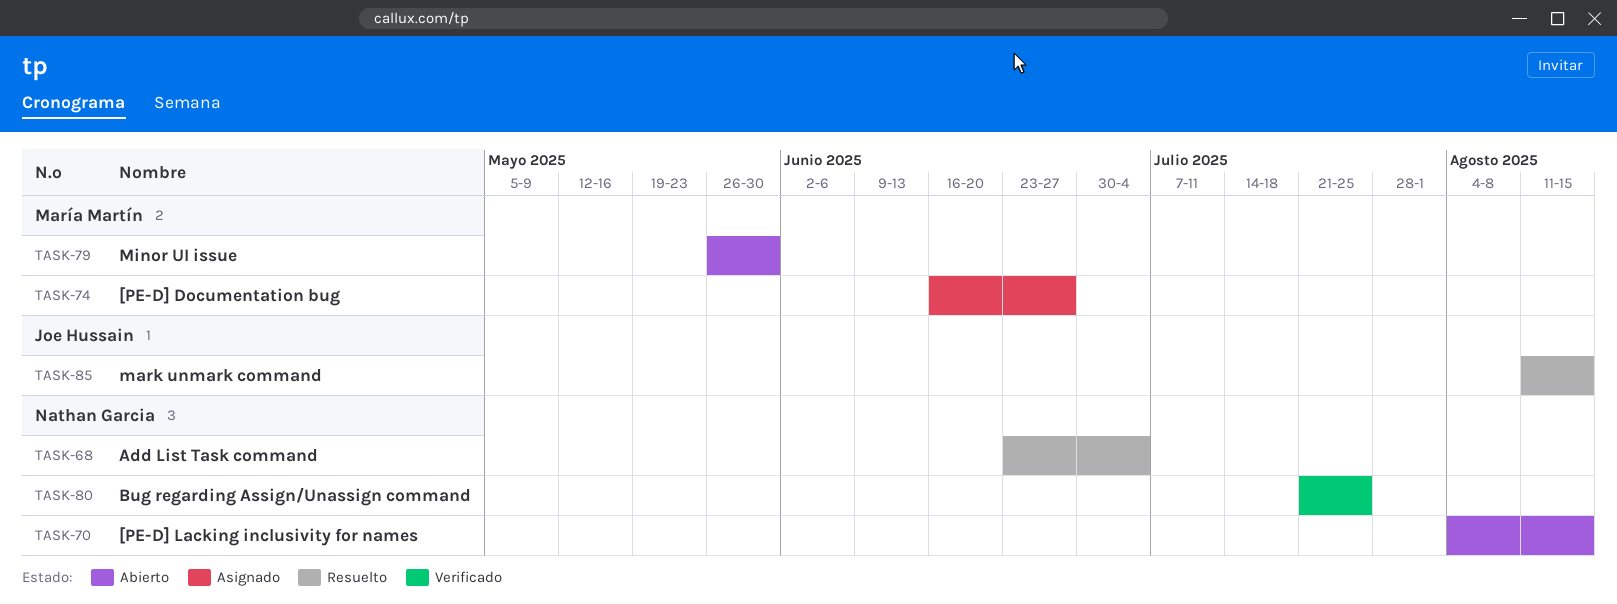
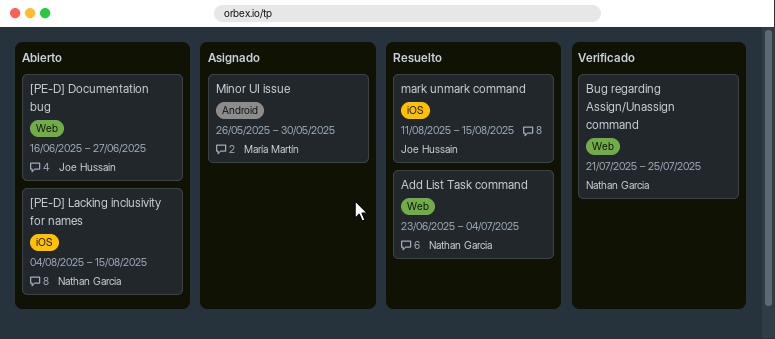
[PE-D] Documentation bug, status: Asignado -> Abierto
[PE-D] Documentation bug, owner: María Martín -> Joe Hussain
Minor UI issue, status: Abierto -> Asignado

